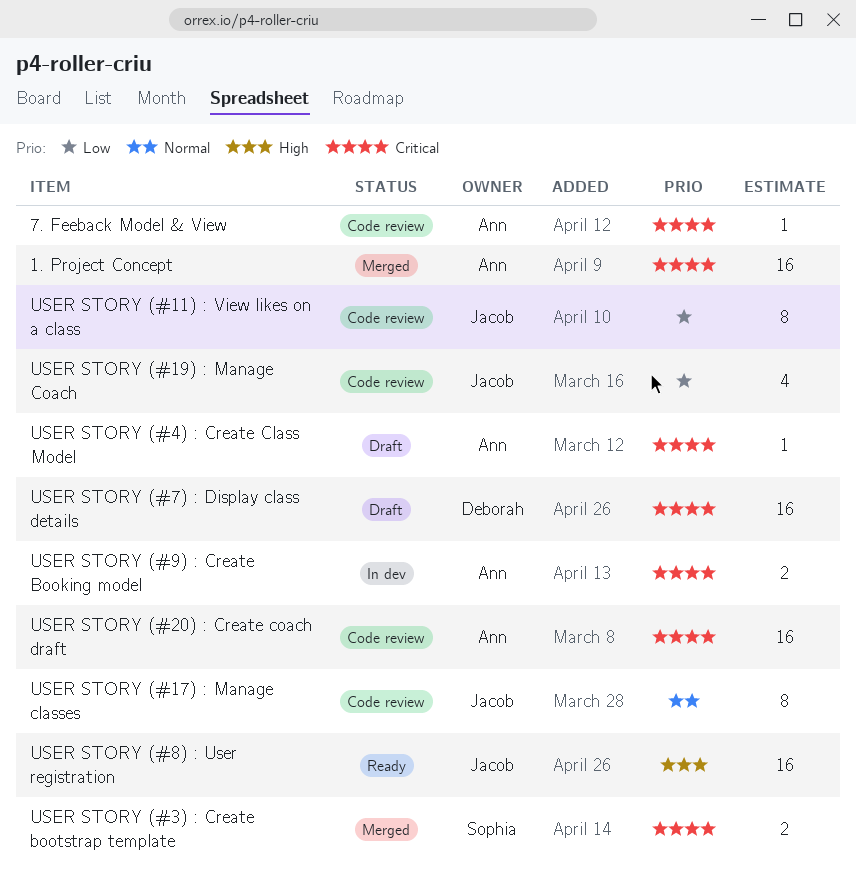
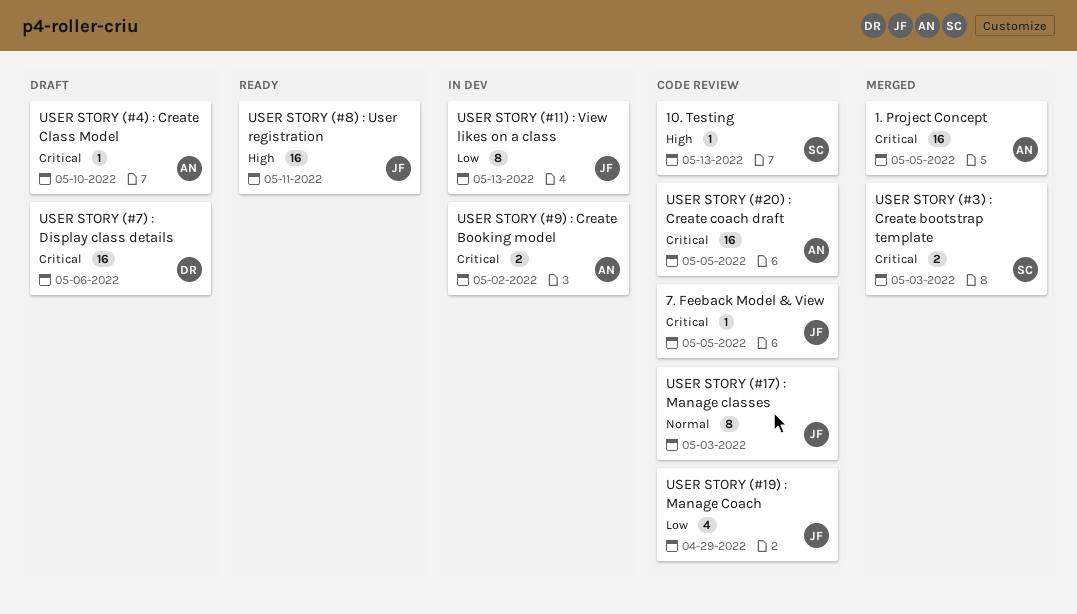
10. Testing: none -> present
7. Feeback Model & View, owner: Ann -> Jacob
USER STORY (#11) : View likes on a class, status: Code review -> In dev

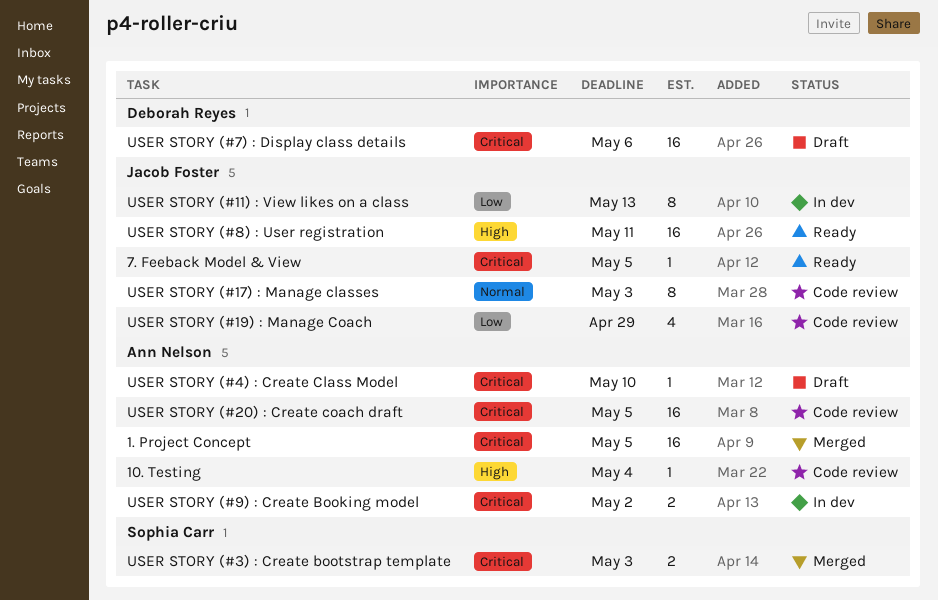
10. Testing, owner: Sophia Carr -> Ann Nelson
10. Testing, due: May 13 -> May 4
7. Feeback Model & View, status: Code review -> Ready

